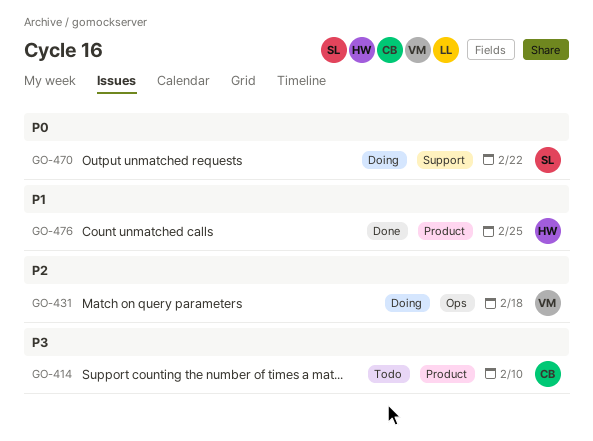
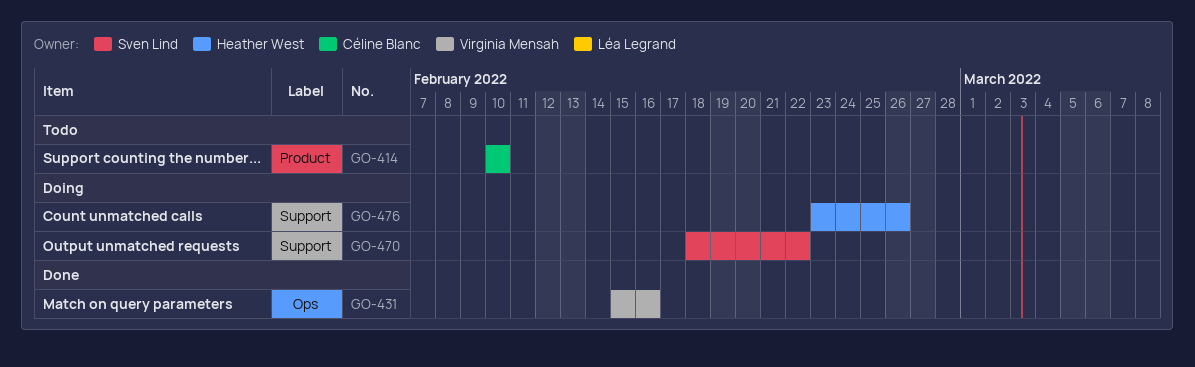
GO-431, status: Doing -> Done
GO-431, due: Feb 18 -> Feb 16
GO-476, status: Done -> Doing
GO-476, label: Product -> Support
GO-476, due: Feb 25 -> Feb 26

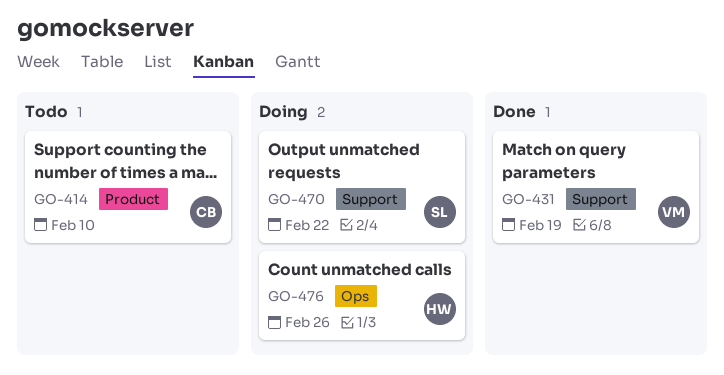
GO-431, label: Ops -> Support
GO-431, due: Feb 16 -> Feb 19
GO-476, label: Support -> Ops

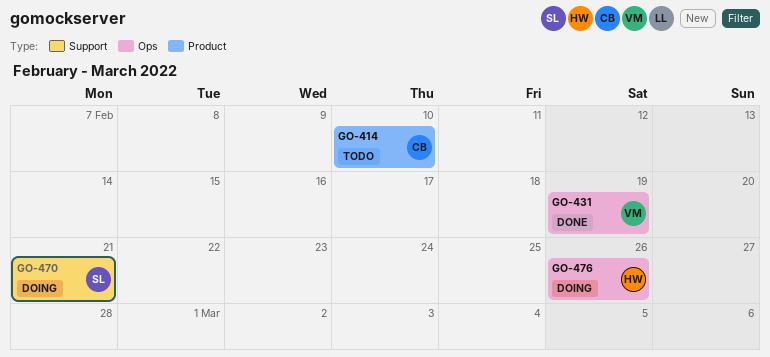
GO-431, label: Support -> Ops
GO-470, due: Feb 22 -> Feb 21

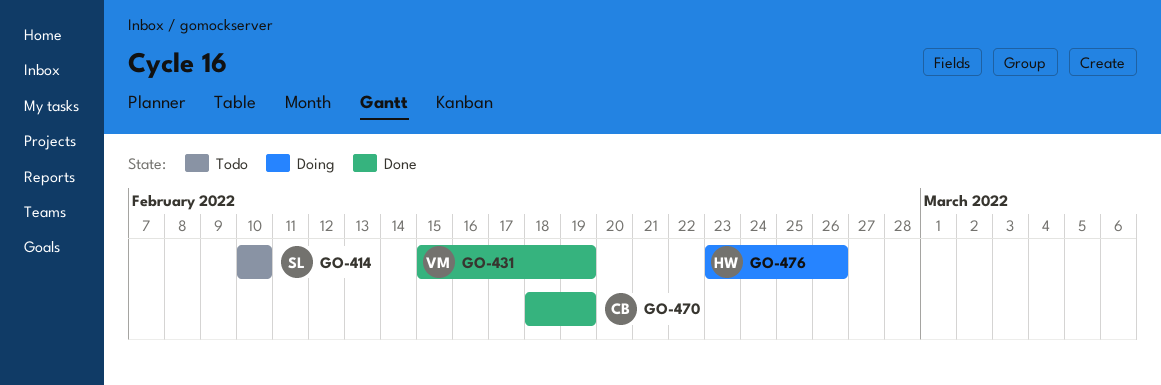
GO-414, owner: CB -> SL
GO-470, status: Doing -> Done
GO-470, owner: SL -> CB
GO-470, due: Feb 21 -> Feb 19

